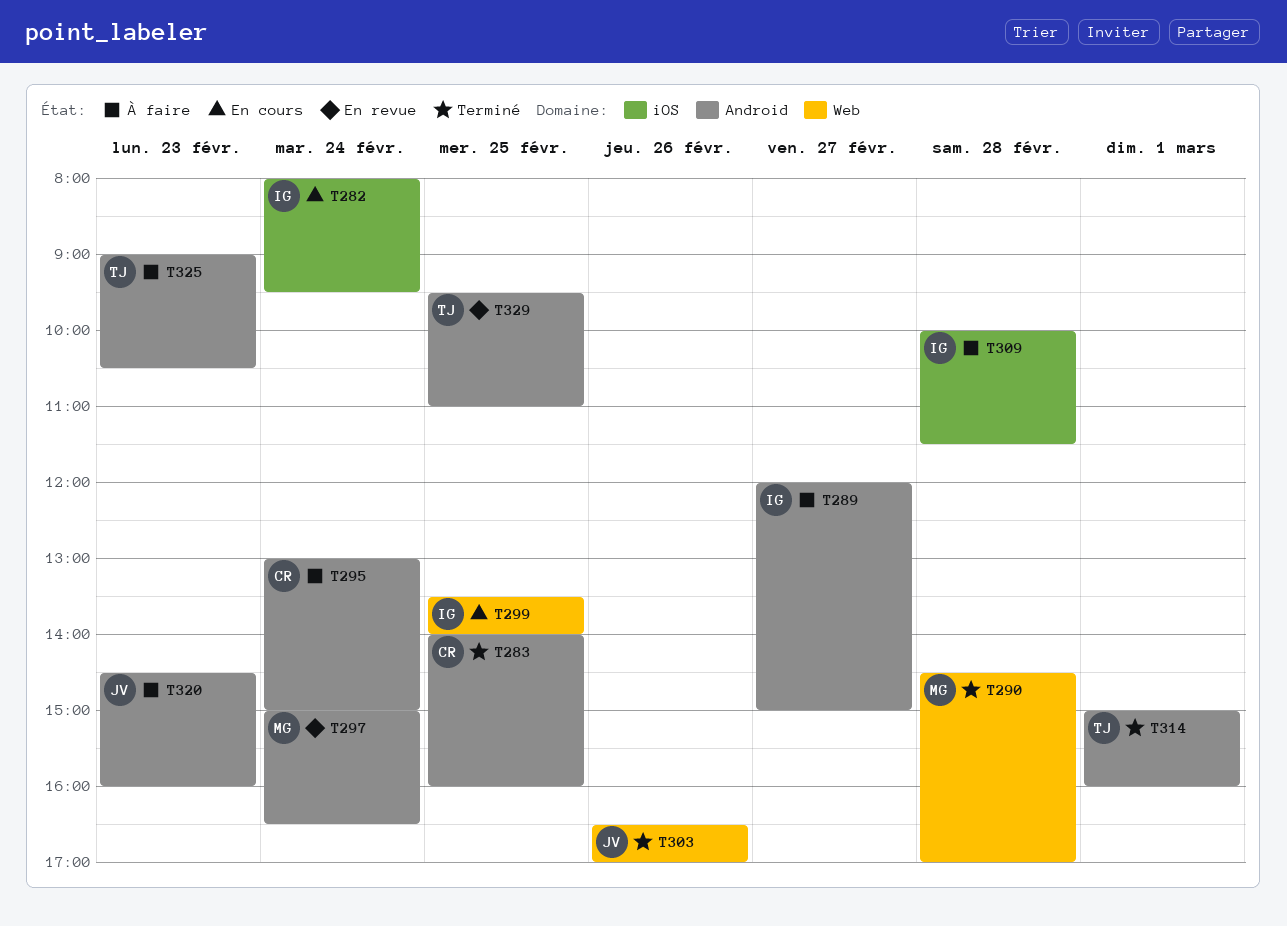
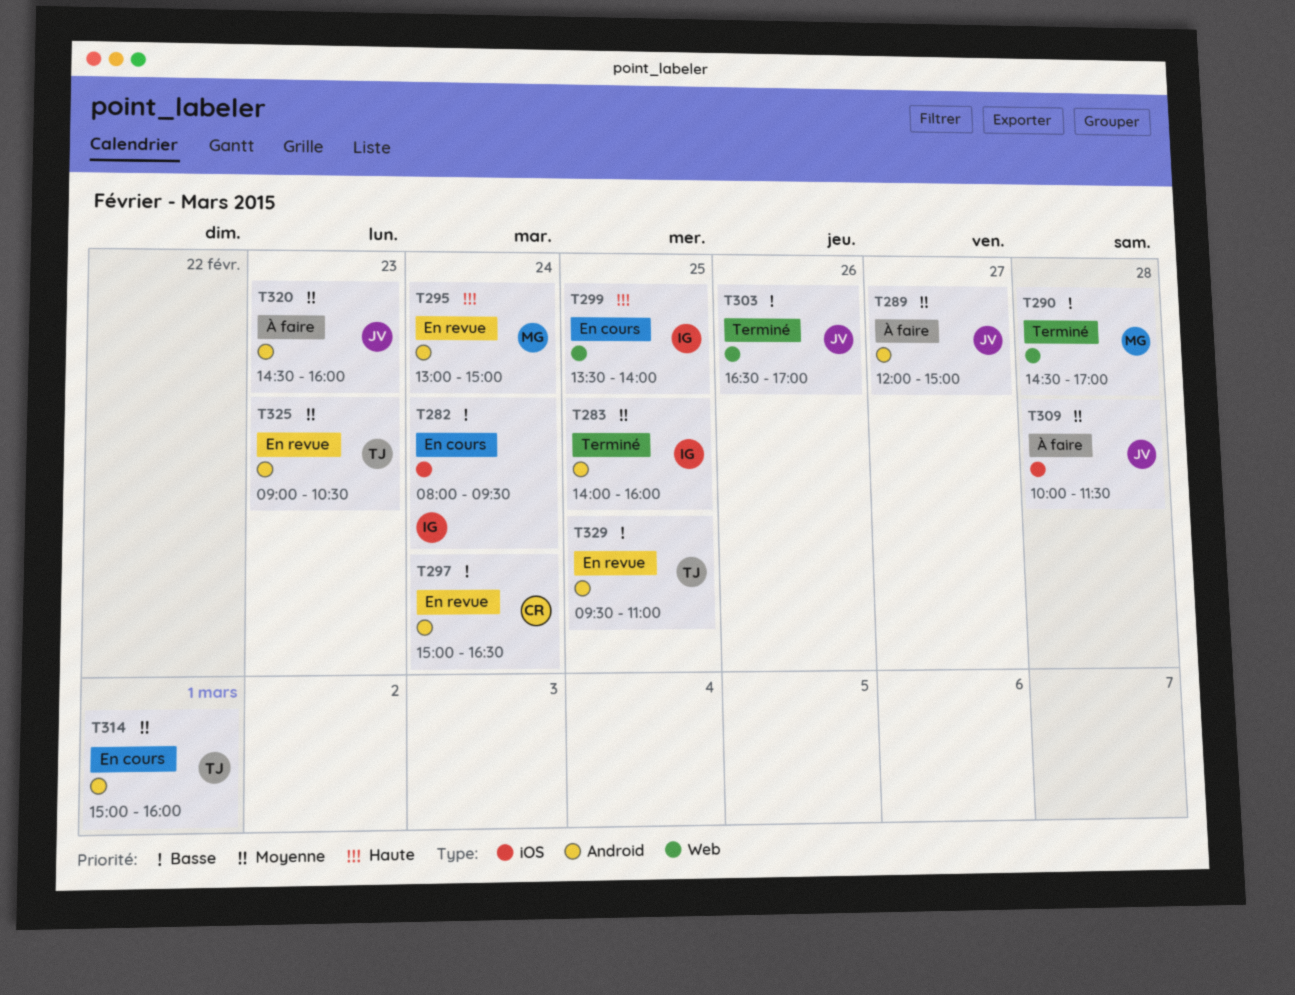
T283, owner: CR -> IG
T289, owner: IG -> JV
T295, status: À faire -> En revue
T295, owner: CR -> MG
T297, owner: MG -> CR
T309, owner: IG -> JV
T314, status: Terminé -> En cours
T325, status: À faire -> En revue

